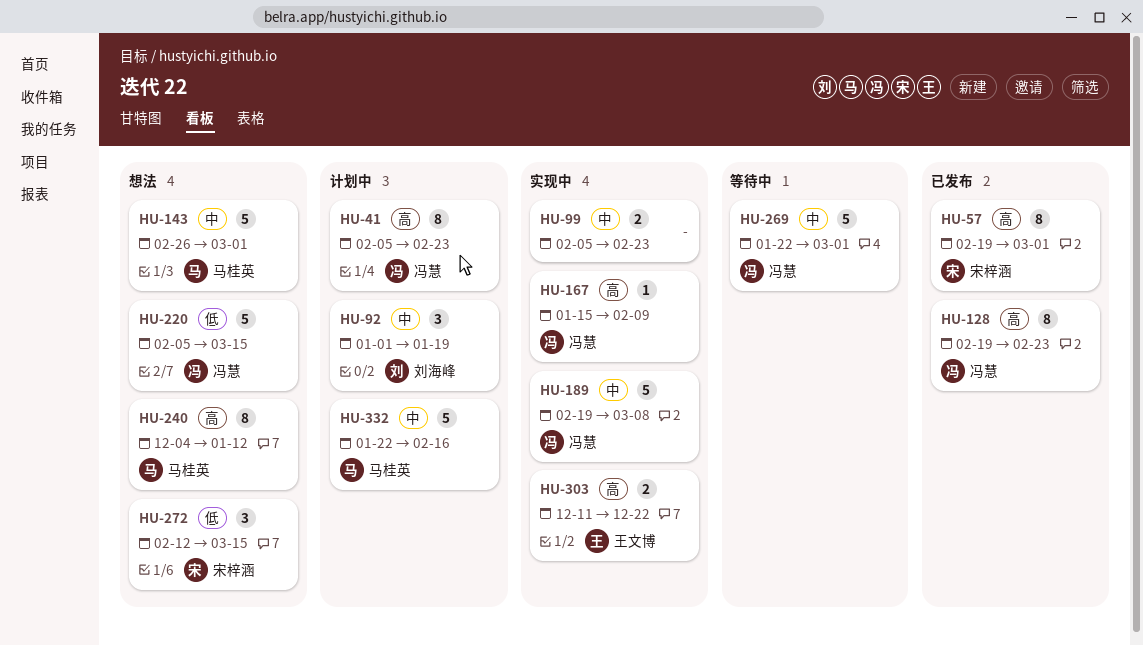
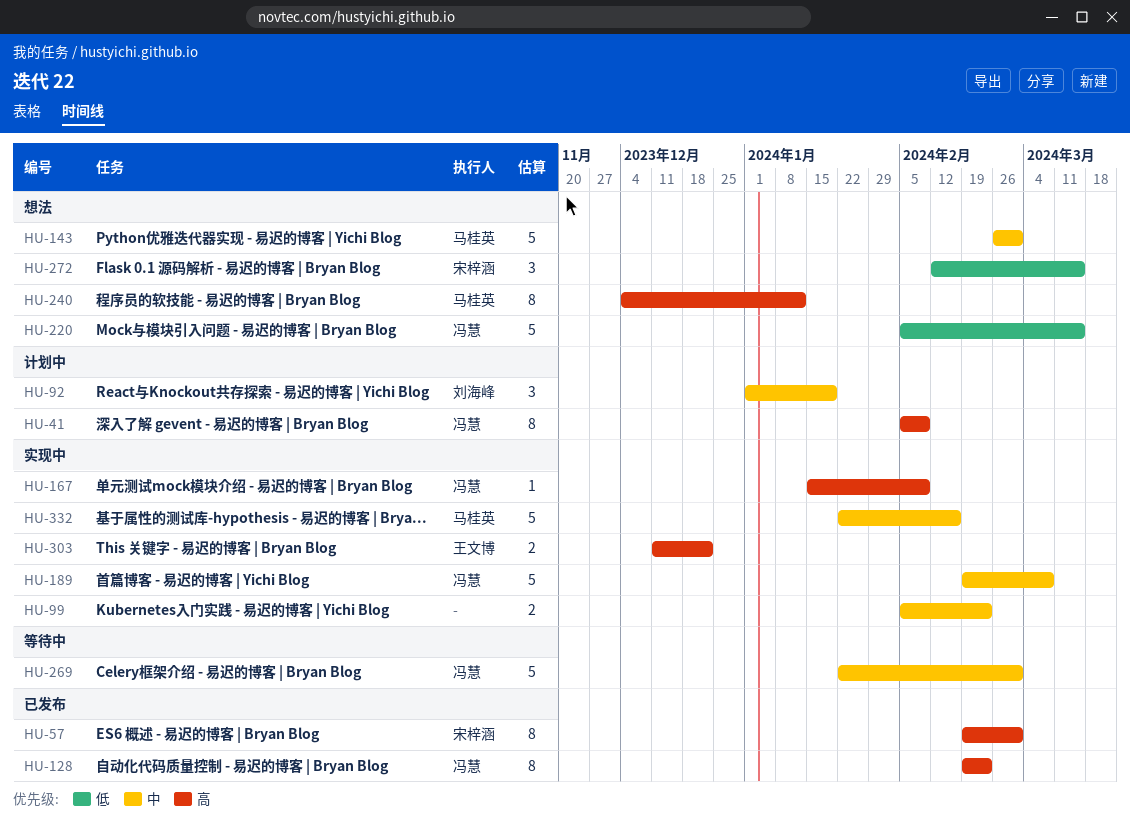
HU-41, due: Feb 23 -> Feb 9
HU-332, status: 计划中 -> 实现中

